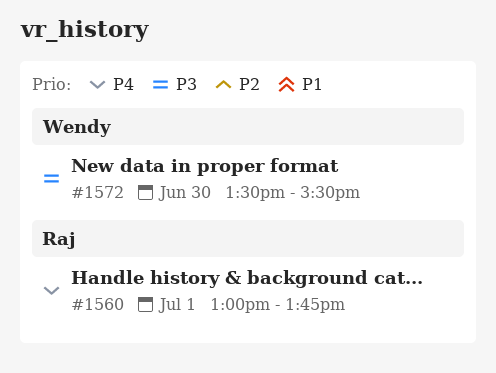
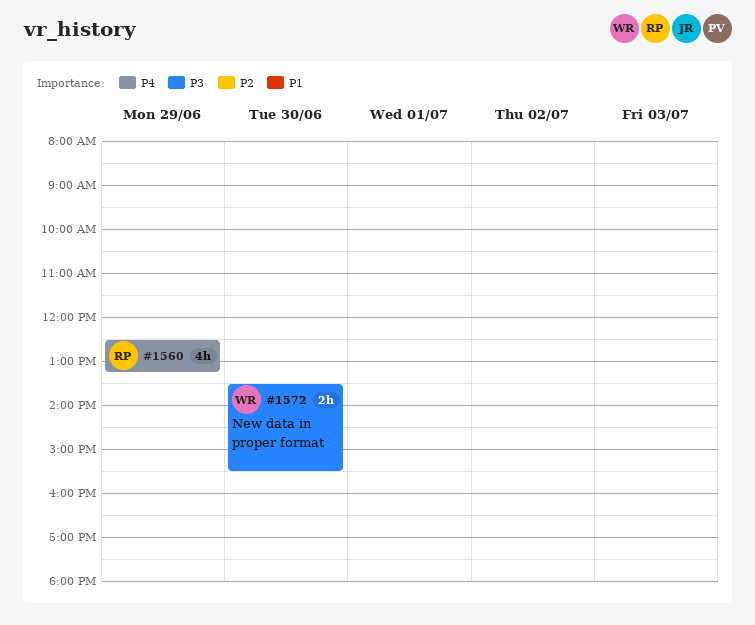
#1560, day: Jul 1 -> Jun 29
#1560, begins: 13:00 -> 12:30
#1560, ends: 13:45 -> 13:15

